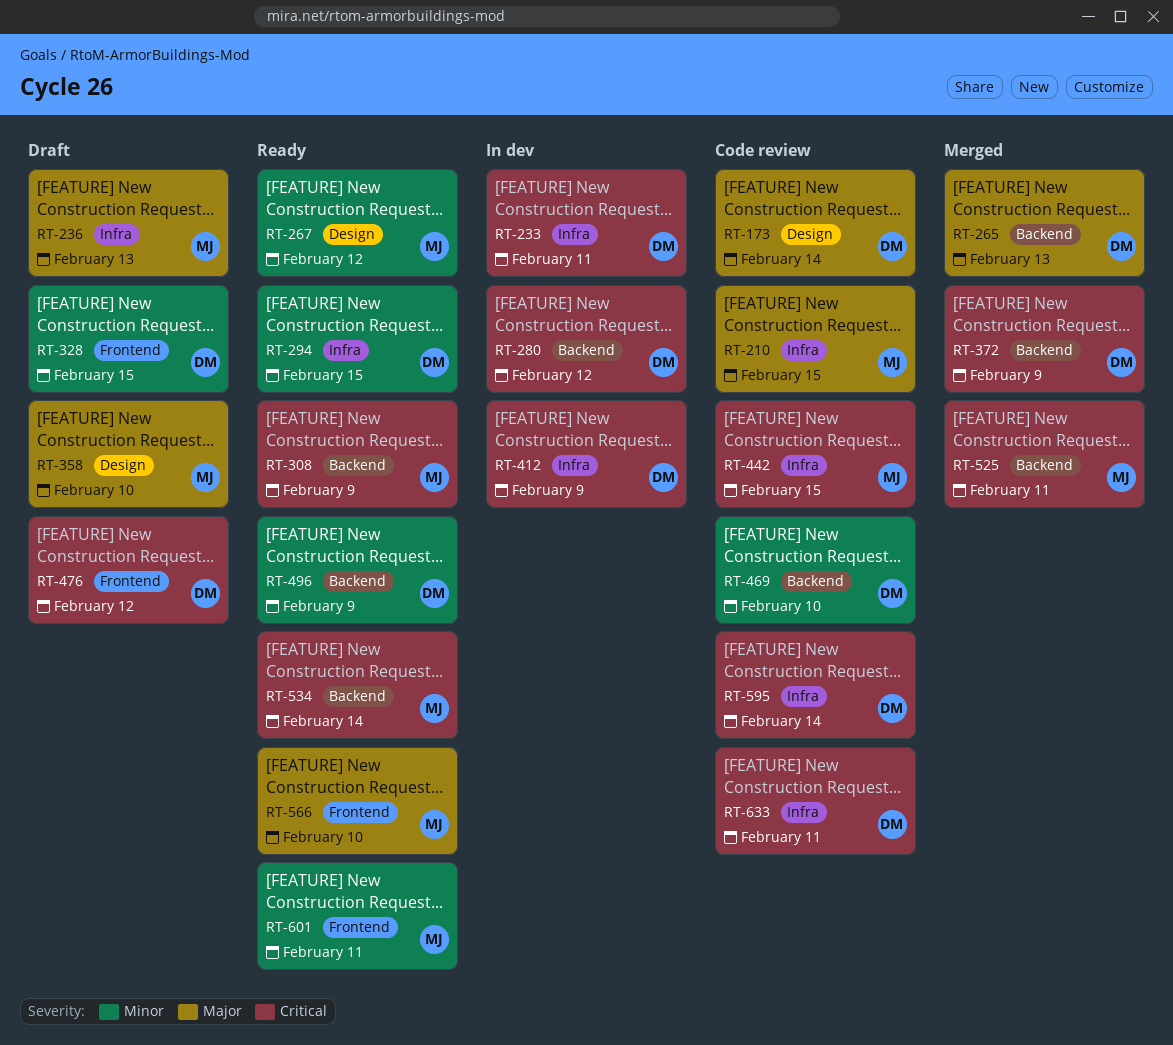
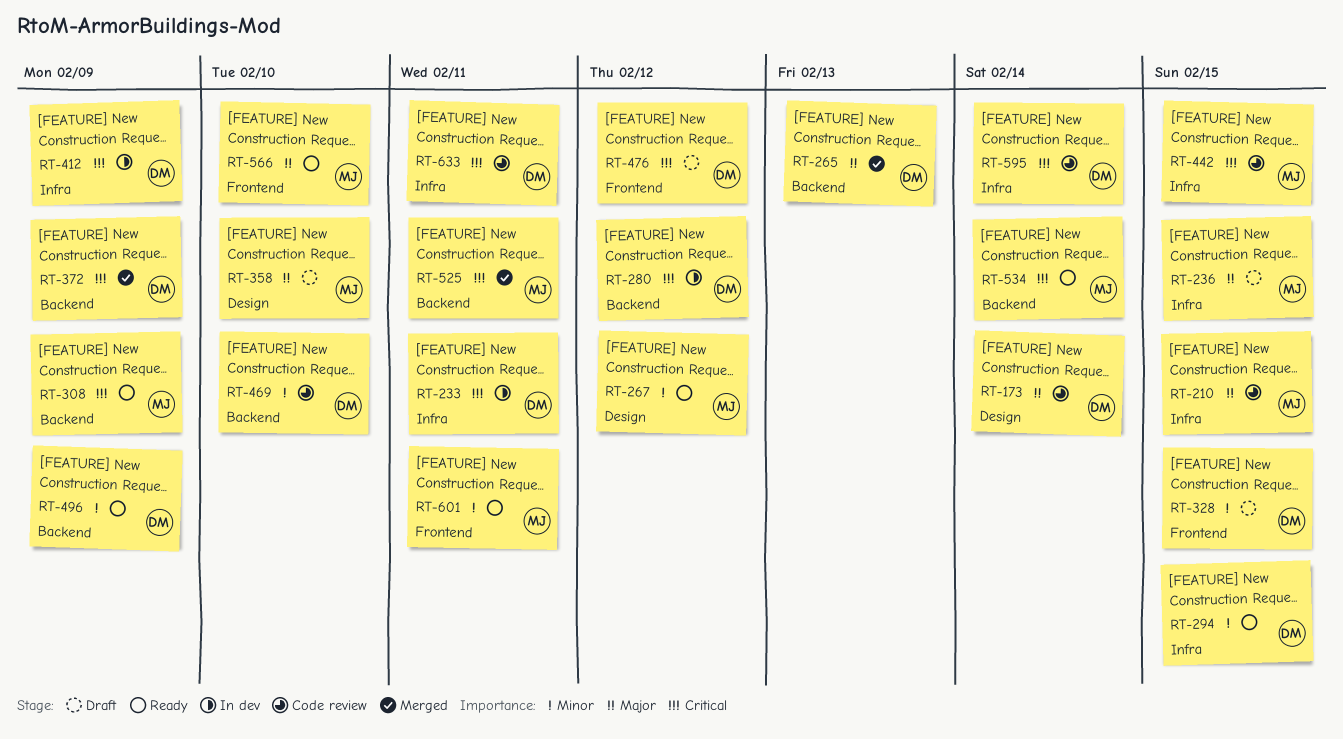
RT-236, due: Feb 13 -> Feb 15

